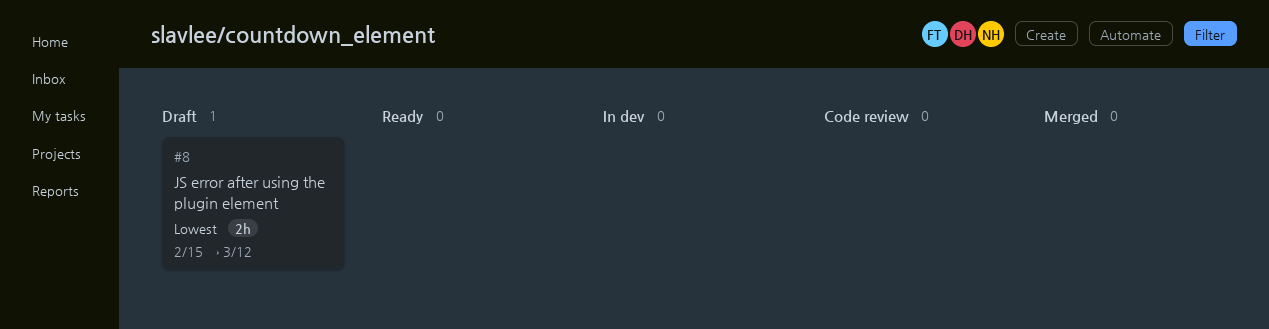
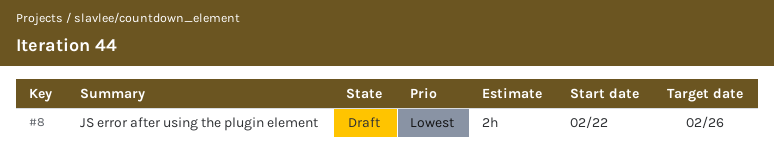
#8, start: Feb 15 -> Feb 22
#8, due: Mar 12 -> Feb 26

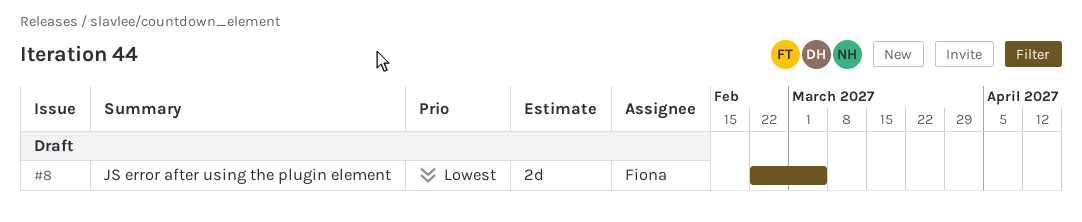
#8, estimate: 2h -> 2d
#8, due: Feb 26 -> Mar 5

